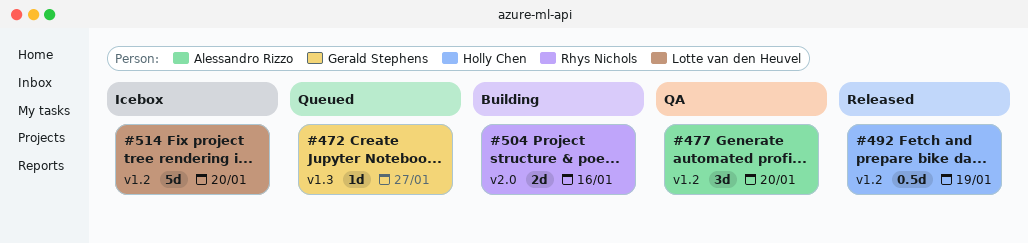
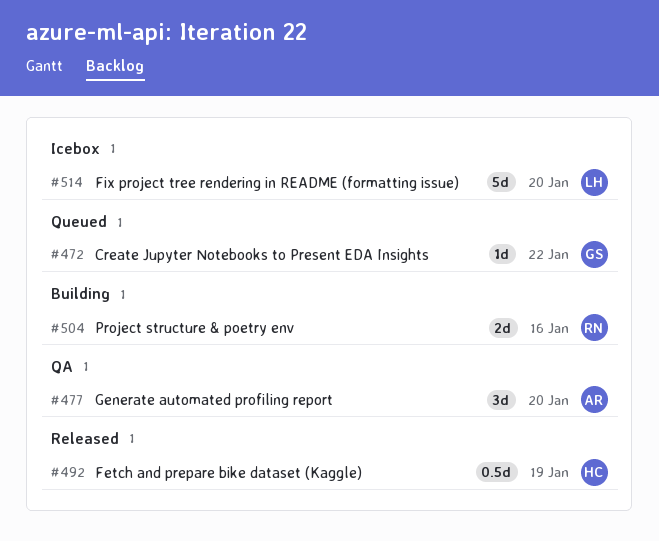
#472, due: Jan 27 -> Jan 22

